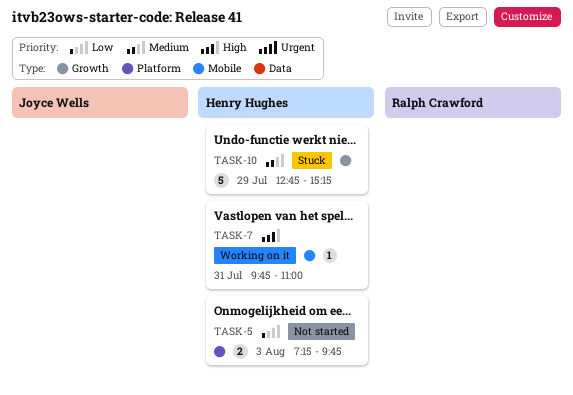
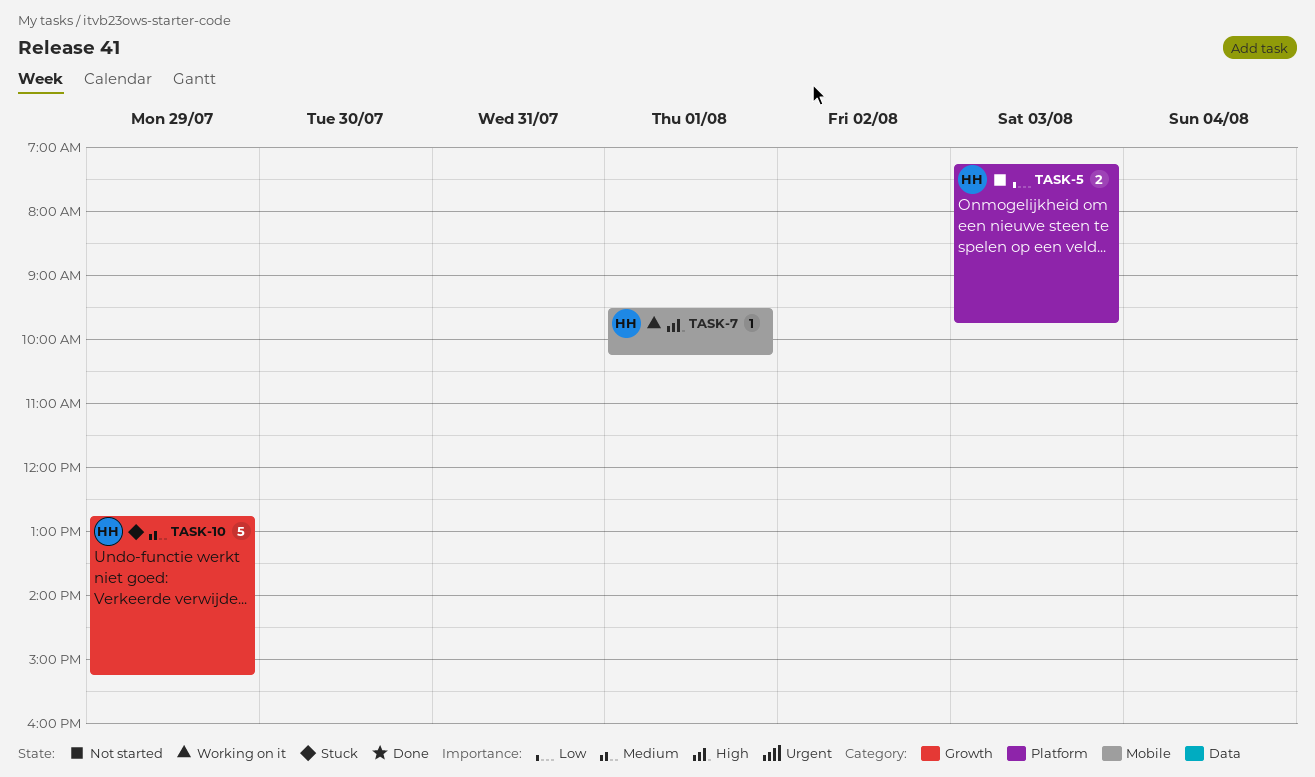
TASK-7, day: Jul 31 -> Aug 1
TASK-7, begins: 09:45 -> 09:30
TASK-7, ends: 11:00 -> 10:15

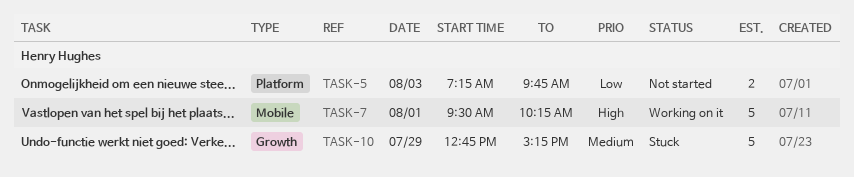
TASK-7, estimate: 1 -> 5

